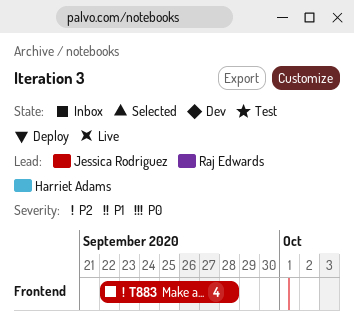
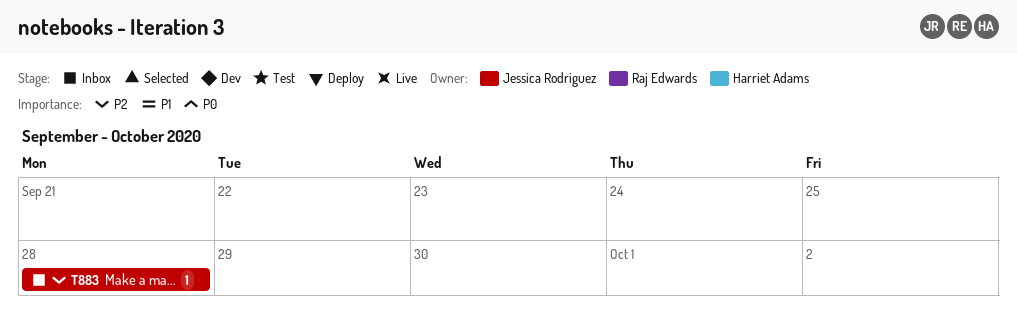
T883, estimate: 4 -> 1
T883, start: Sep 22 -> Sep 28

